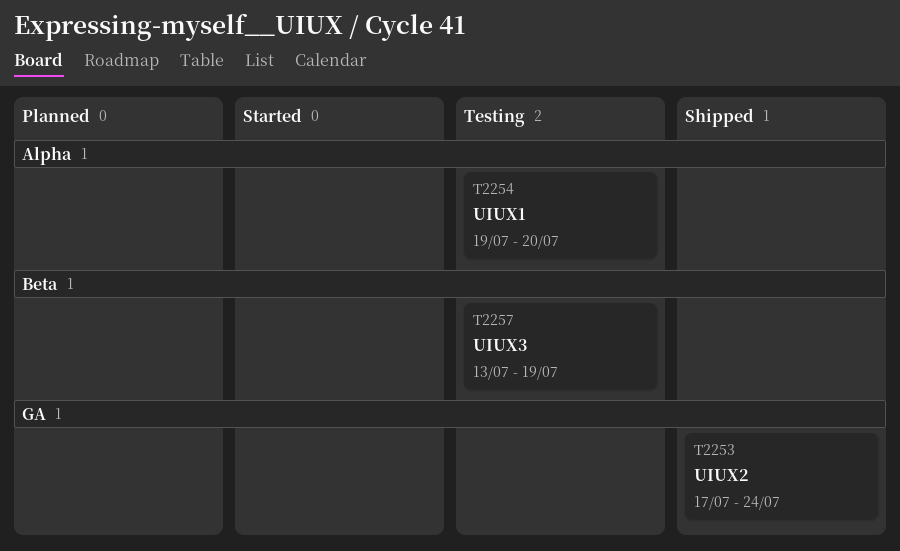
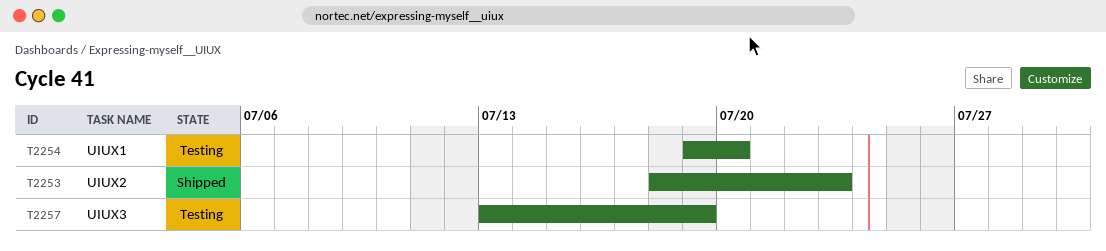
T2253, start: Jul 17 -> Jul 18
T2253, due: Jul 24 -> Jul 23

